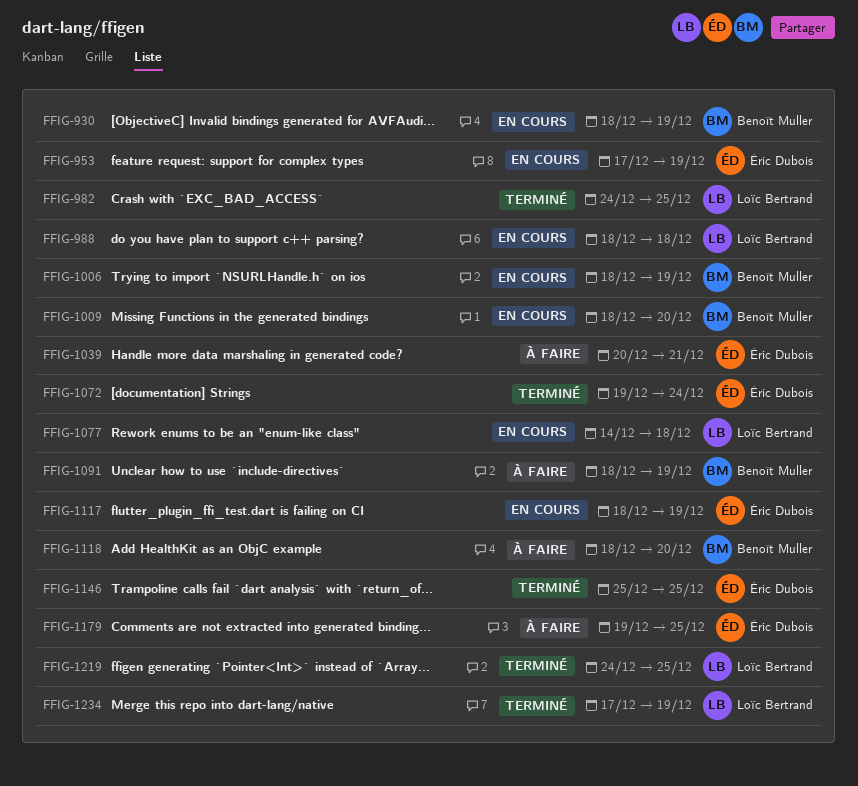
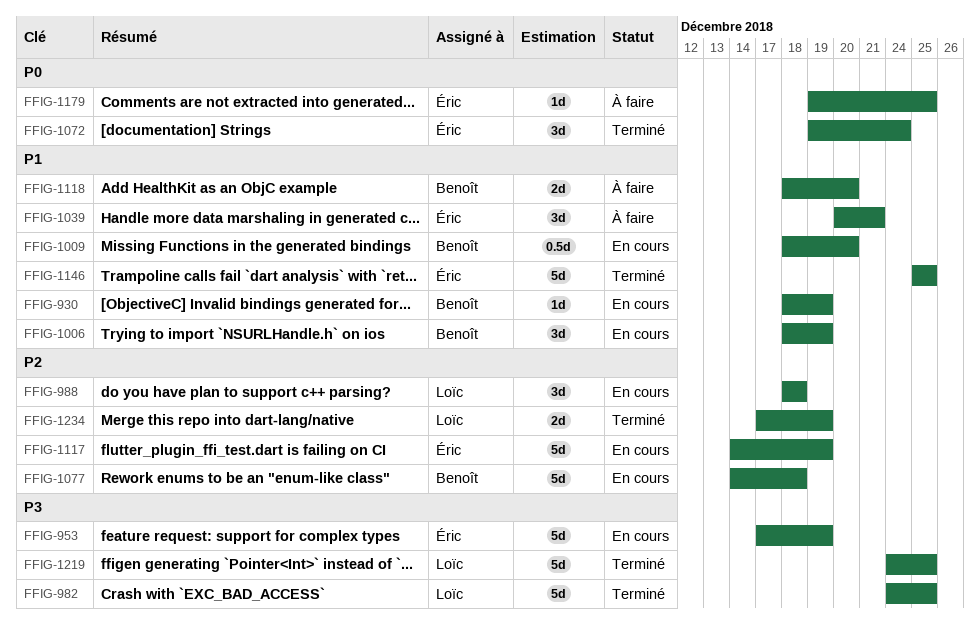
FFIG-1077, owner: Loïc Bertrand -> Benoît Muller
FFIG-1091: present -> none
FFIG-1117, start: Dec 18 -> Dec 14

